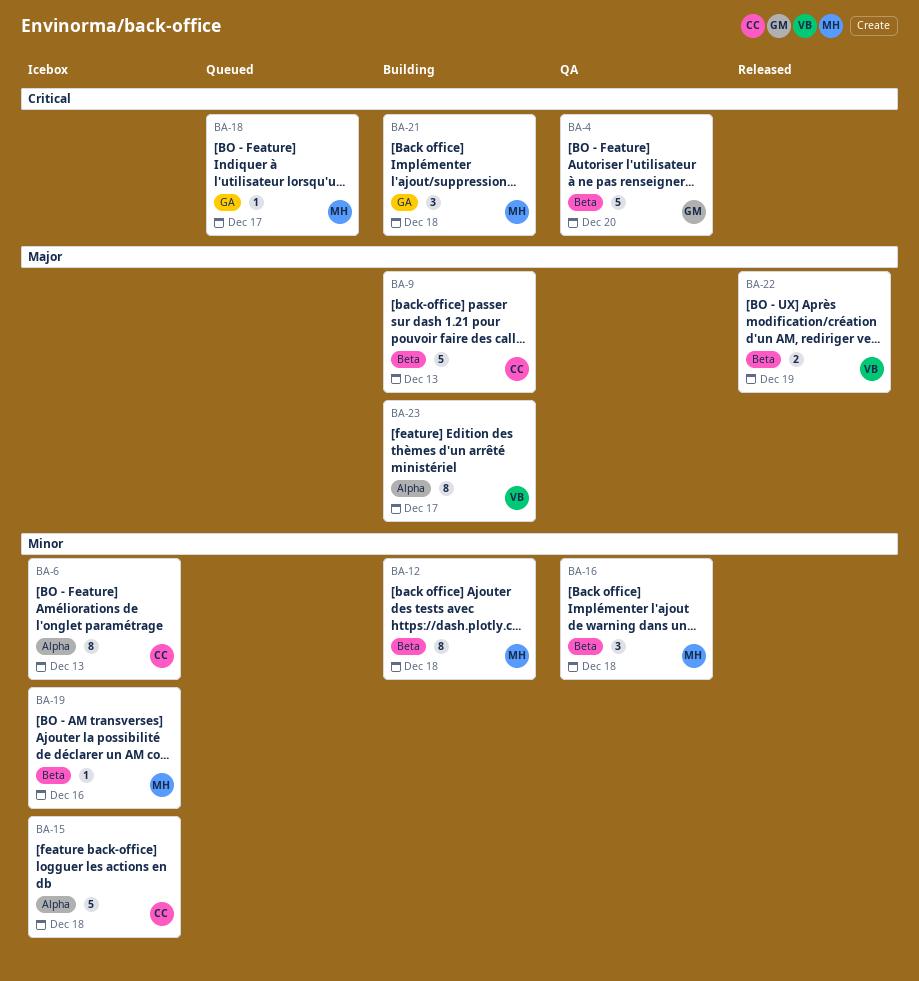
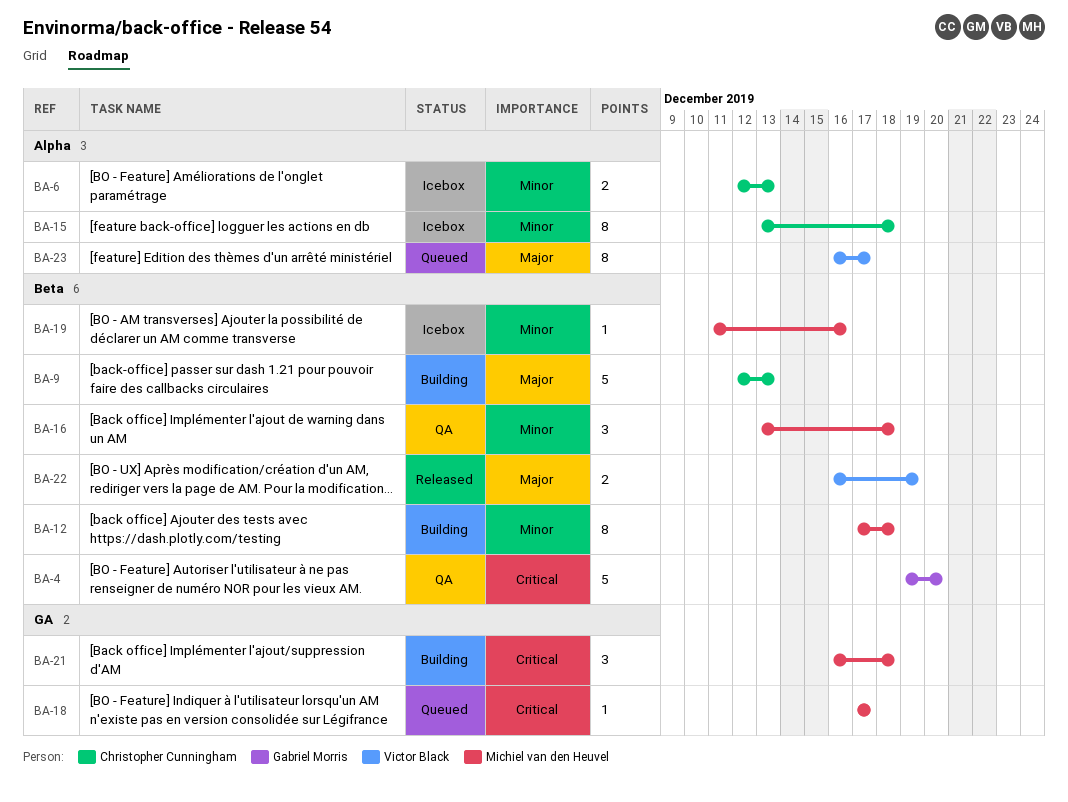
BA-6, estimate: 8 -> 2
BA-15, estimate: 5 -> 8
BA-23, status: Building -> Queued

